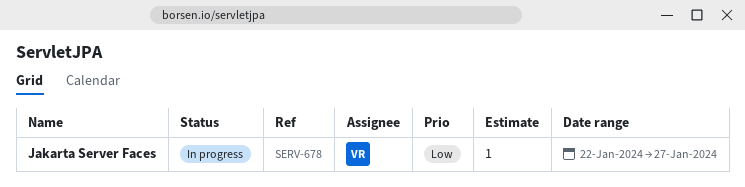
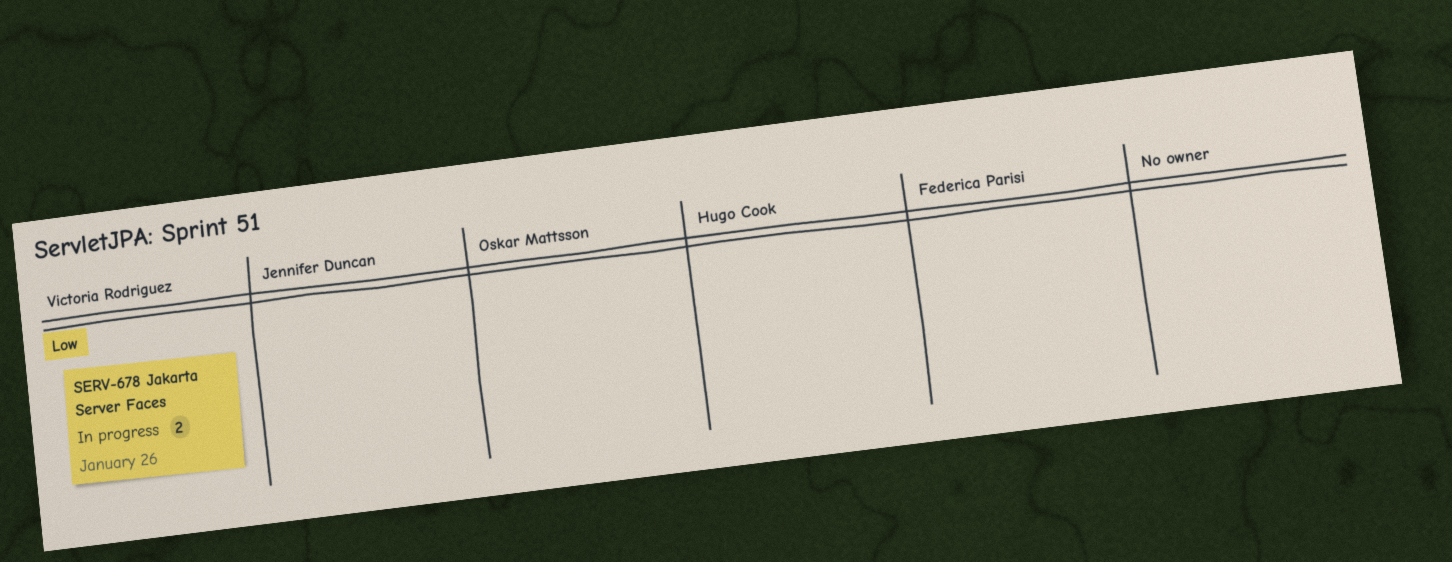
SERV-678, estimate: 1 -> 2
SERV-678, due: Jan 27 -> Jan 26

